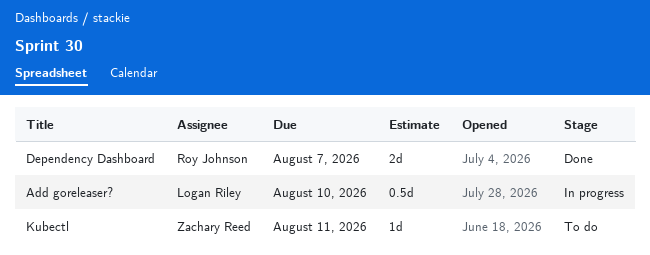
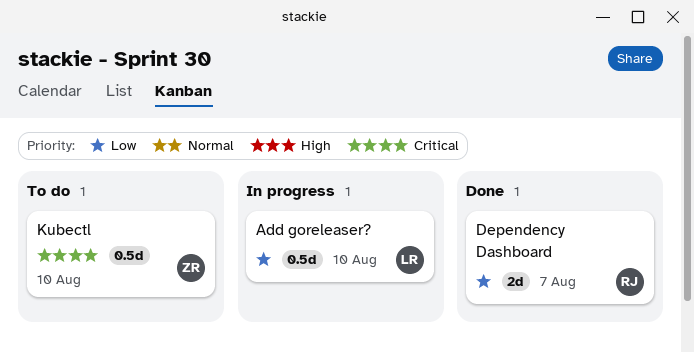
Kubectl, estimate: 1d -> 0.5d
Kubectl, due: Aug 11 -> Aug 10

